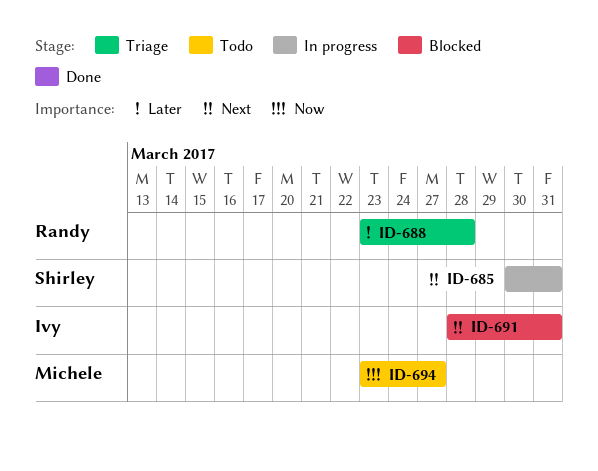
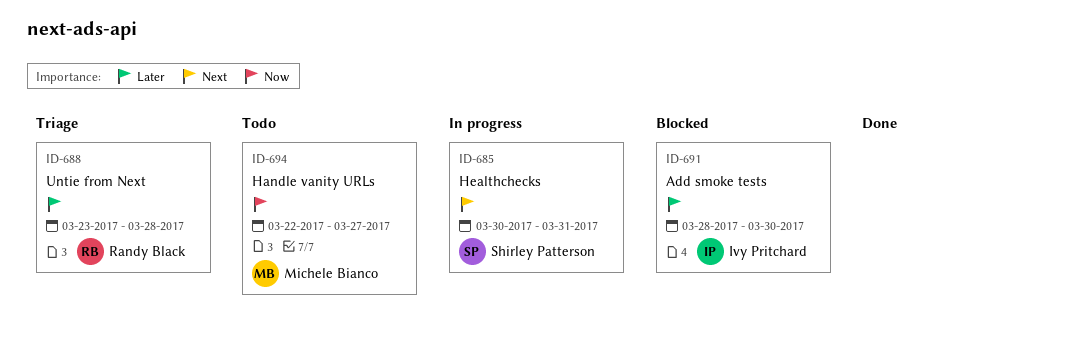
ID-691, priority: Next -> Later
ID-691, due: Mar 31 -> Mar 30
ID-694, start: Mar 23 -> Mar 22

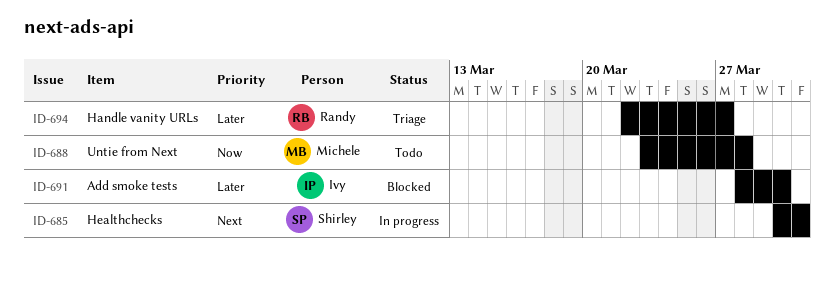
ID-688, status: Triage -> Todo
ID-688, owner: Randy Black -> Michele Bianco
ID-688, priority: Later -> Now
ID-694, status: Todo -> Triage
ID-694, owner: Michele Bianco -> Randy Black
ID-694, priority: Now -> Later

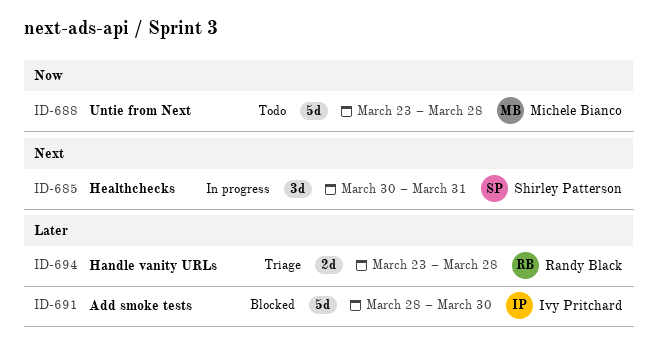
ID-694, start: Mar 22 -> Mar 23
ID-694, due: Mar 27 -> Mar 28

